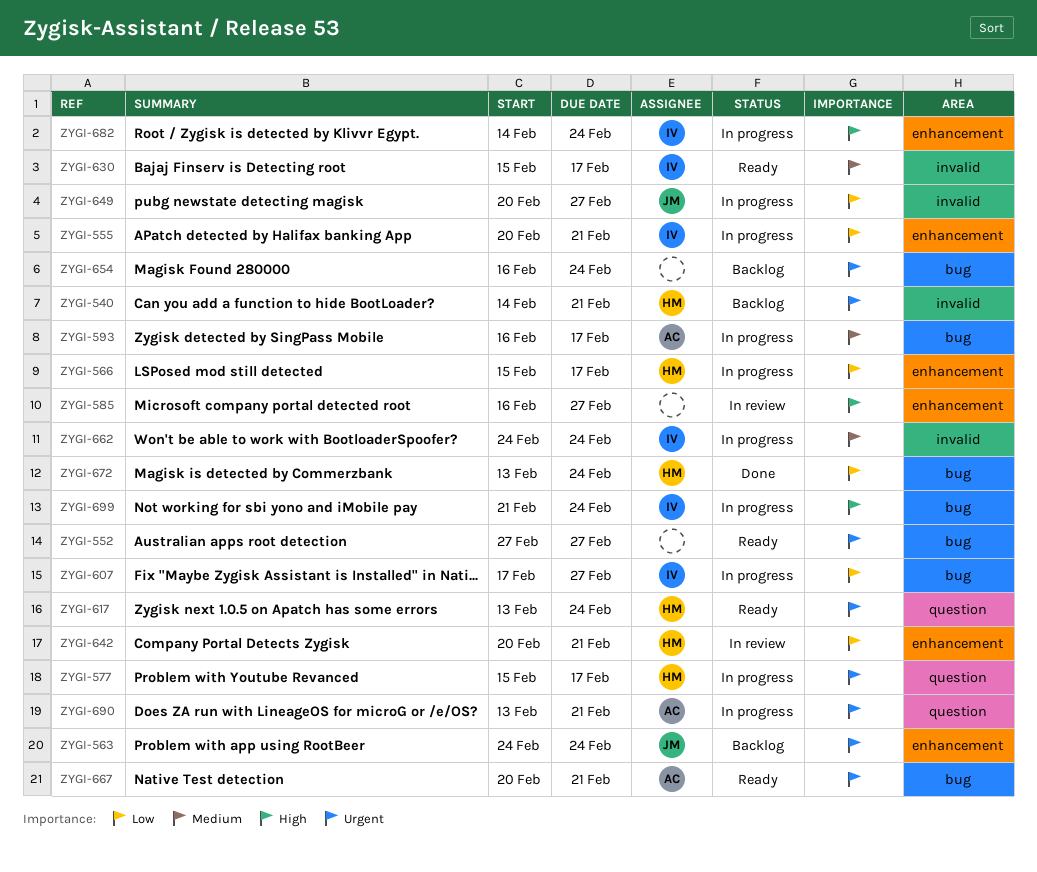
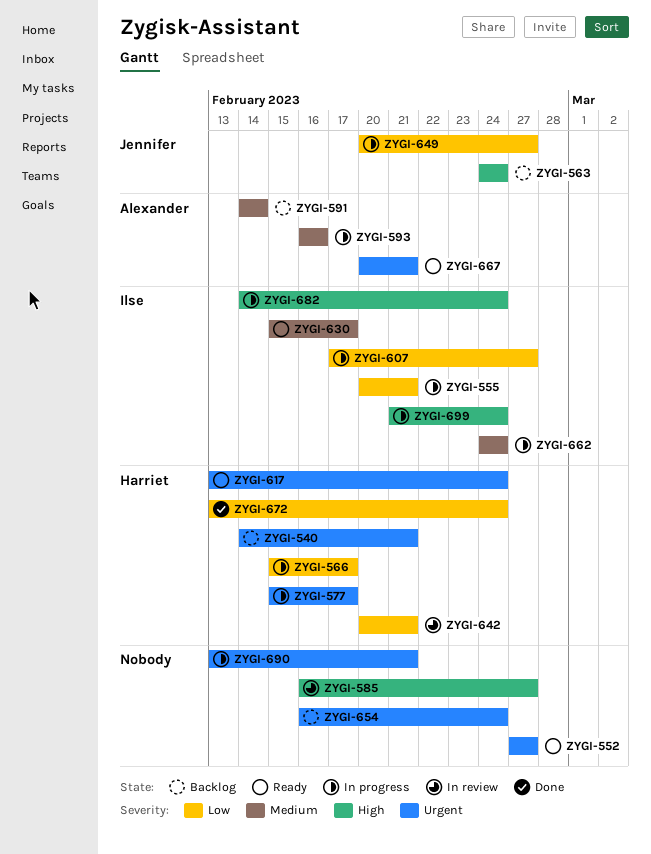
ZYGI-563, priority: Urgent -> High
ZYGI-591: none -> present
ZYGI-593, due: Feb 17 -> Feb 16
ZYGI-690, owner: Alexander -> none

